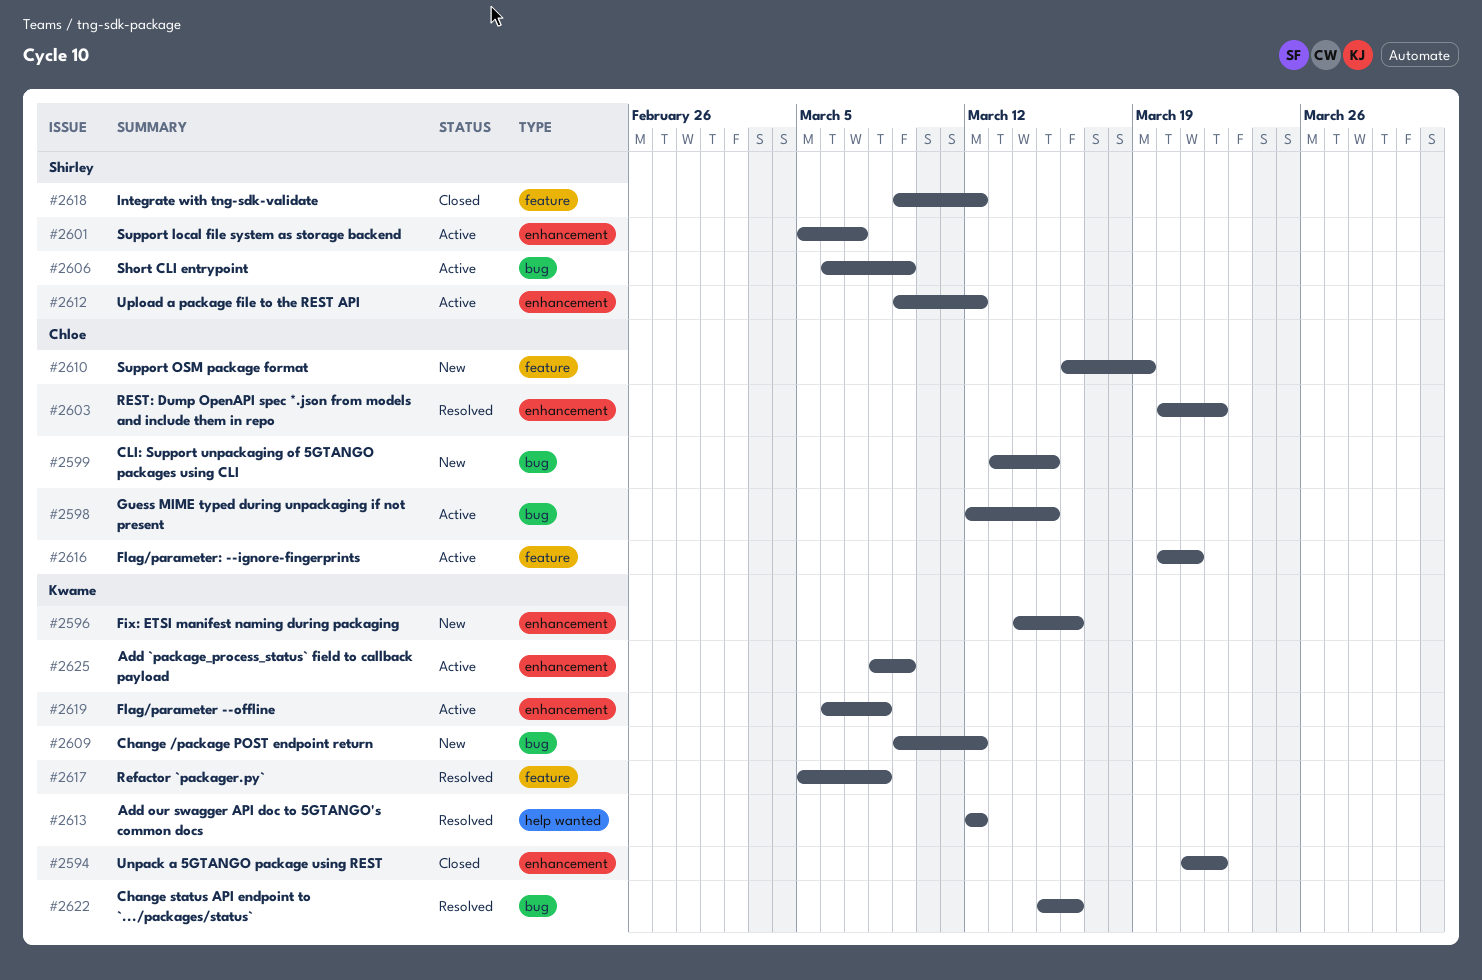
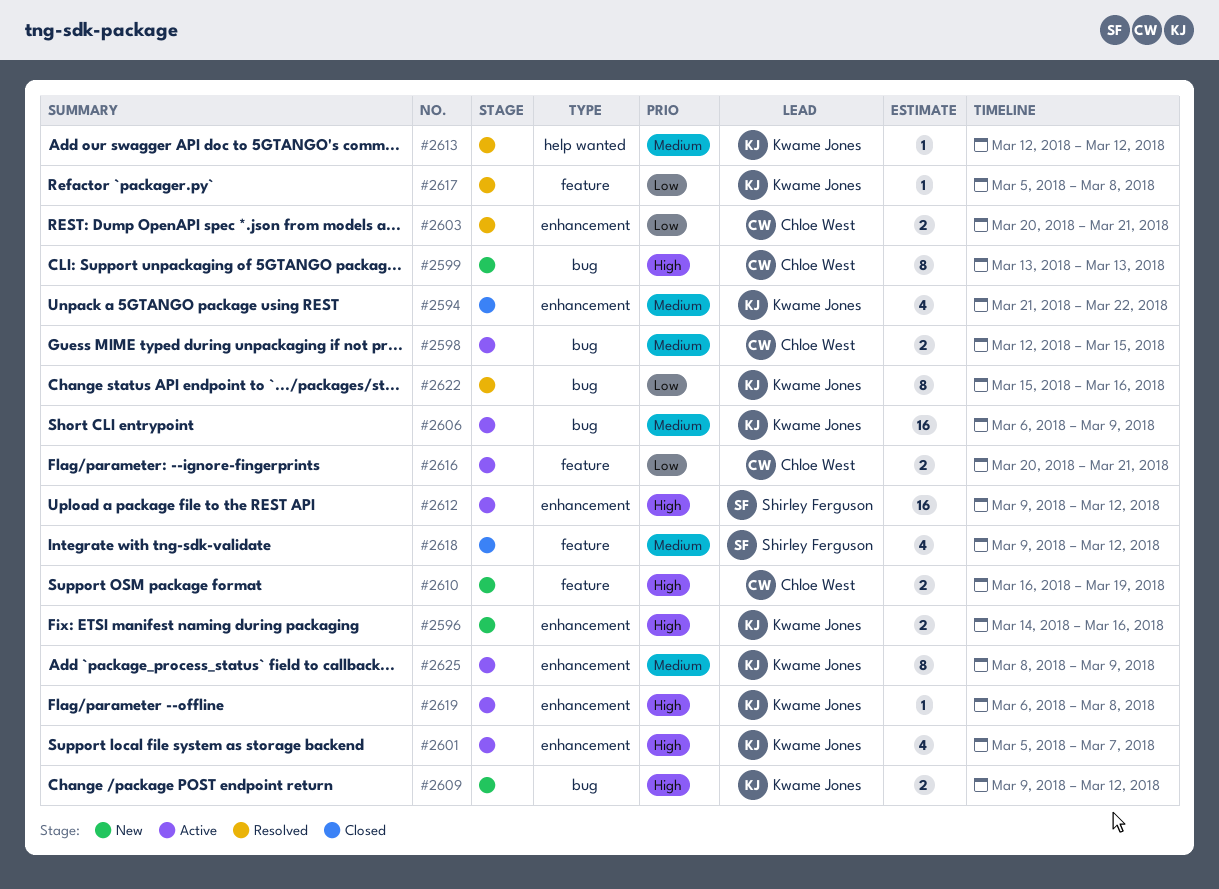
#2599, due: Mar 15 -> Mar 13
#2601, owner: Shirley Ferguson -> Kwame Jones
#2603, due: Mar 22 -> Mar 21
#2606, owner: Shirley Ferguson -> Kwame Jones

